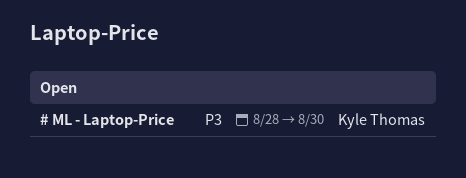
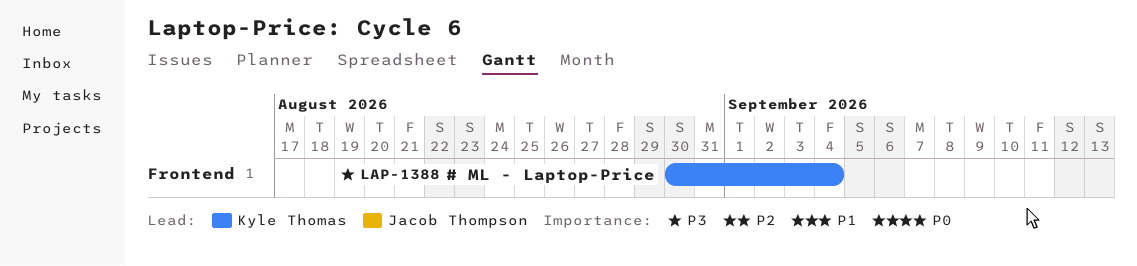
# ML - Laptop-Price, start: Aug 28 -> Aug 30
# ML - Laptop-Price, due: Aug 30 -> Sep 4

